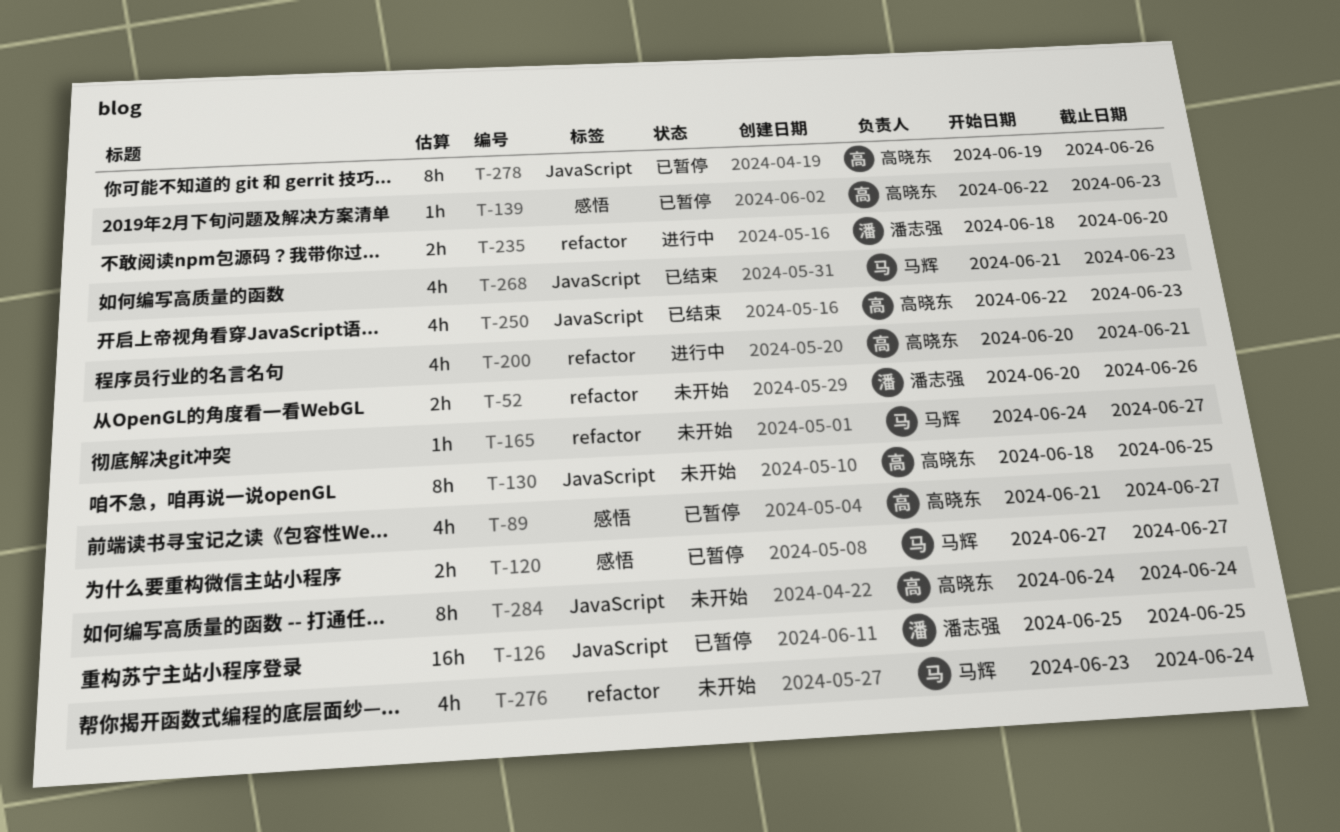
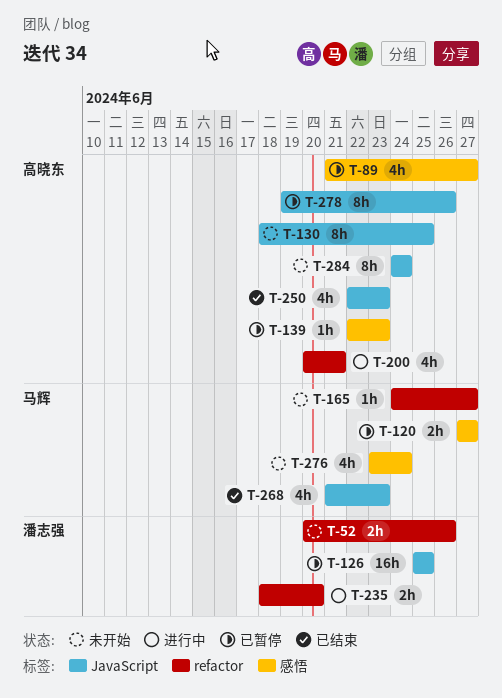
T-276, label: refactor -> 感悟

